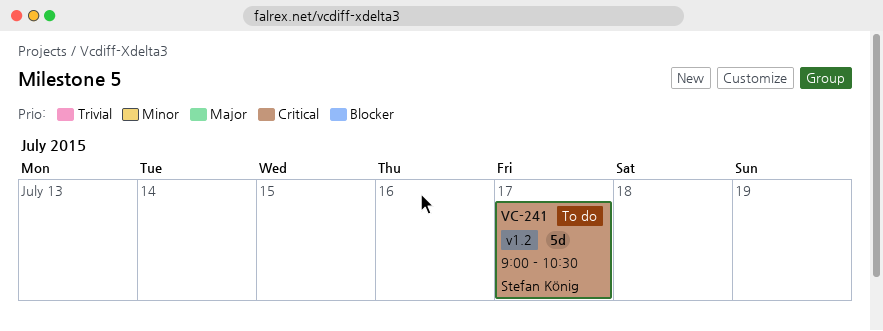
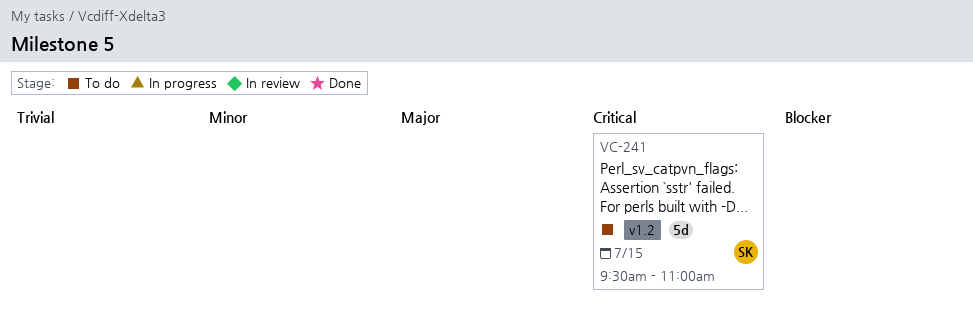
VC-241, day: Jul 17 -> Jul 15
VC-241, begins: 09:00 -> 09:30
VC-241, ends: 10:30 -> 11:00

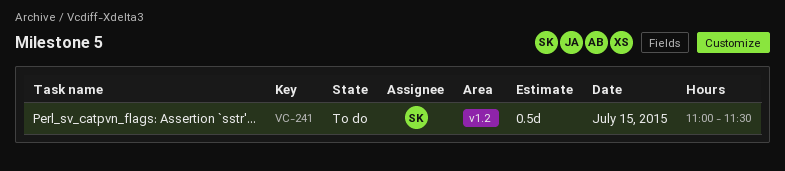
VC-241, estimate: 5d -> 0.5d
VC-241, begins: 09:30 -> 11:00
VC-241, ends: 11:00 -> 11:30

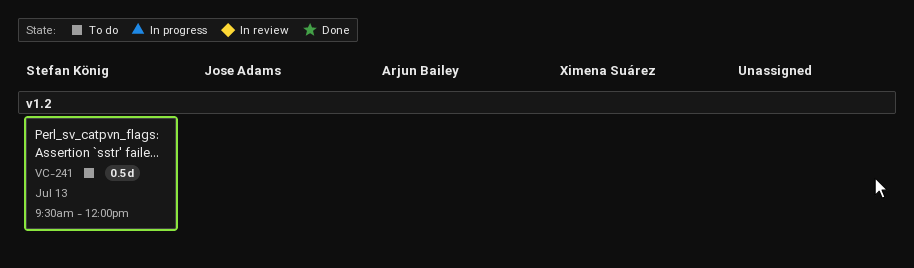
VC-241, day: Jul 15 -> Jul 13
VC-241, begins: 11:00 -> 09:30
VC-241, ends: 11:30 -> 12:00

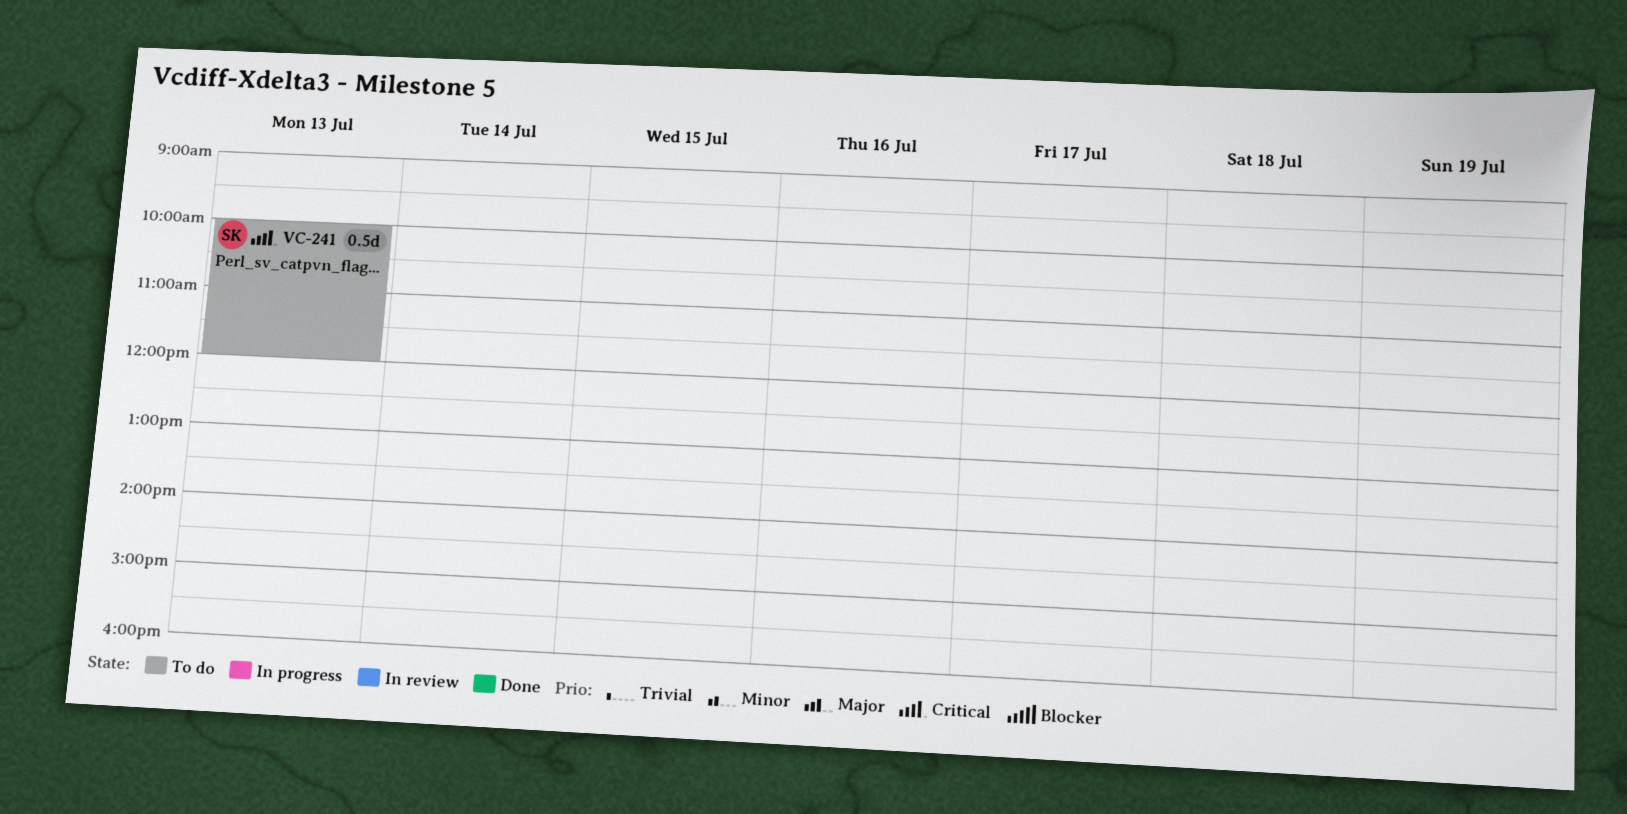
VC-241, begins: 09:30 -> 10:00

